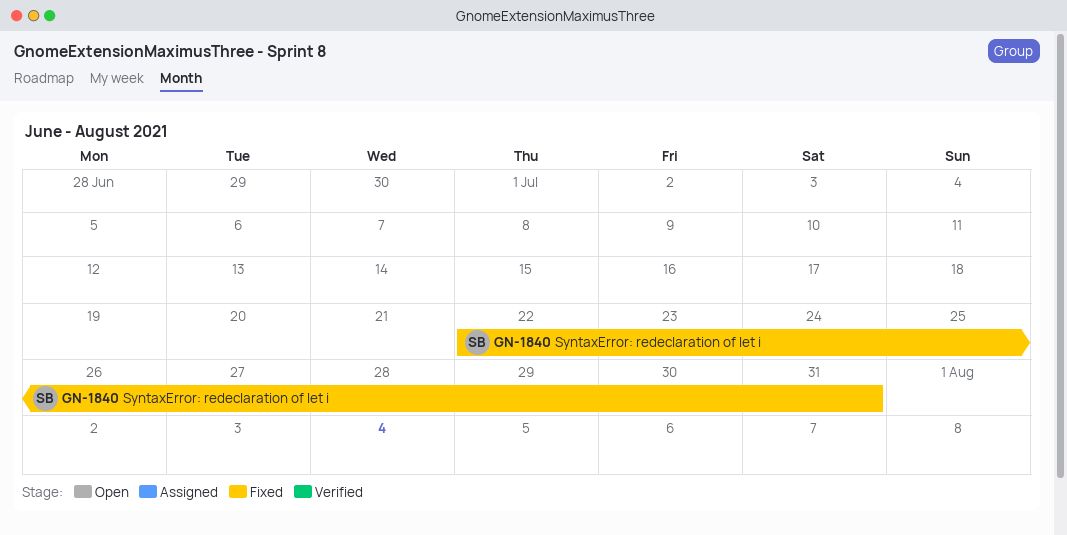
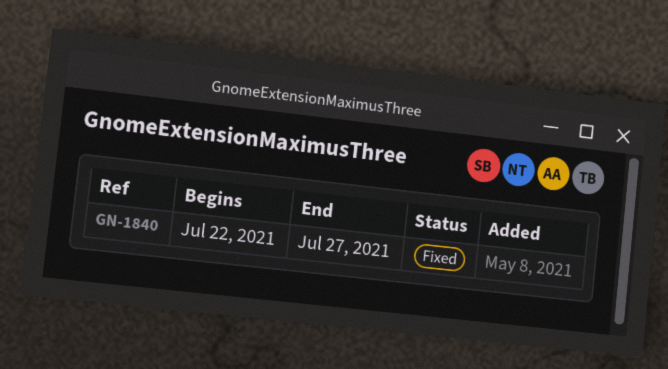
GN-1840, due: Jul 31 -> Jul 27

